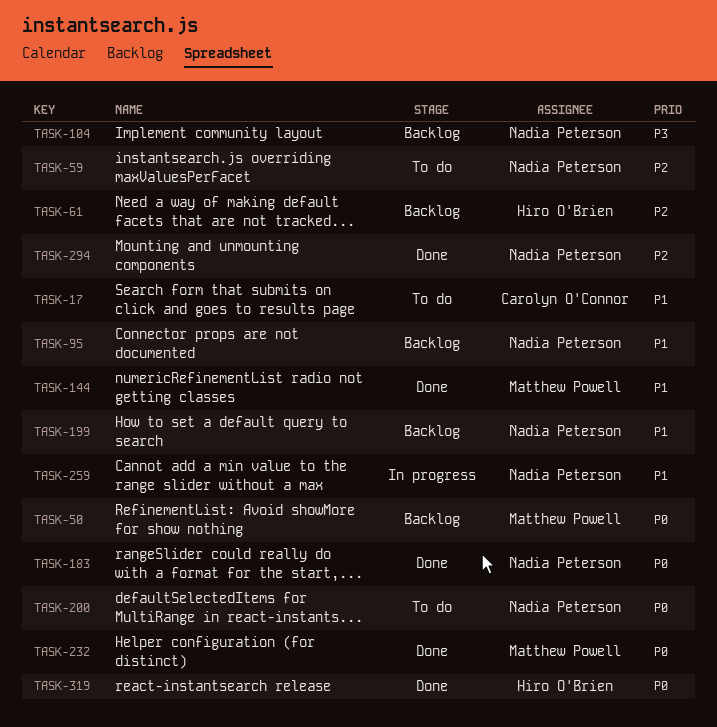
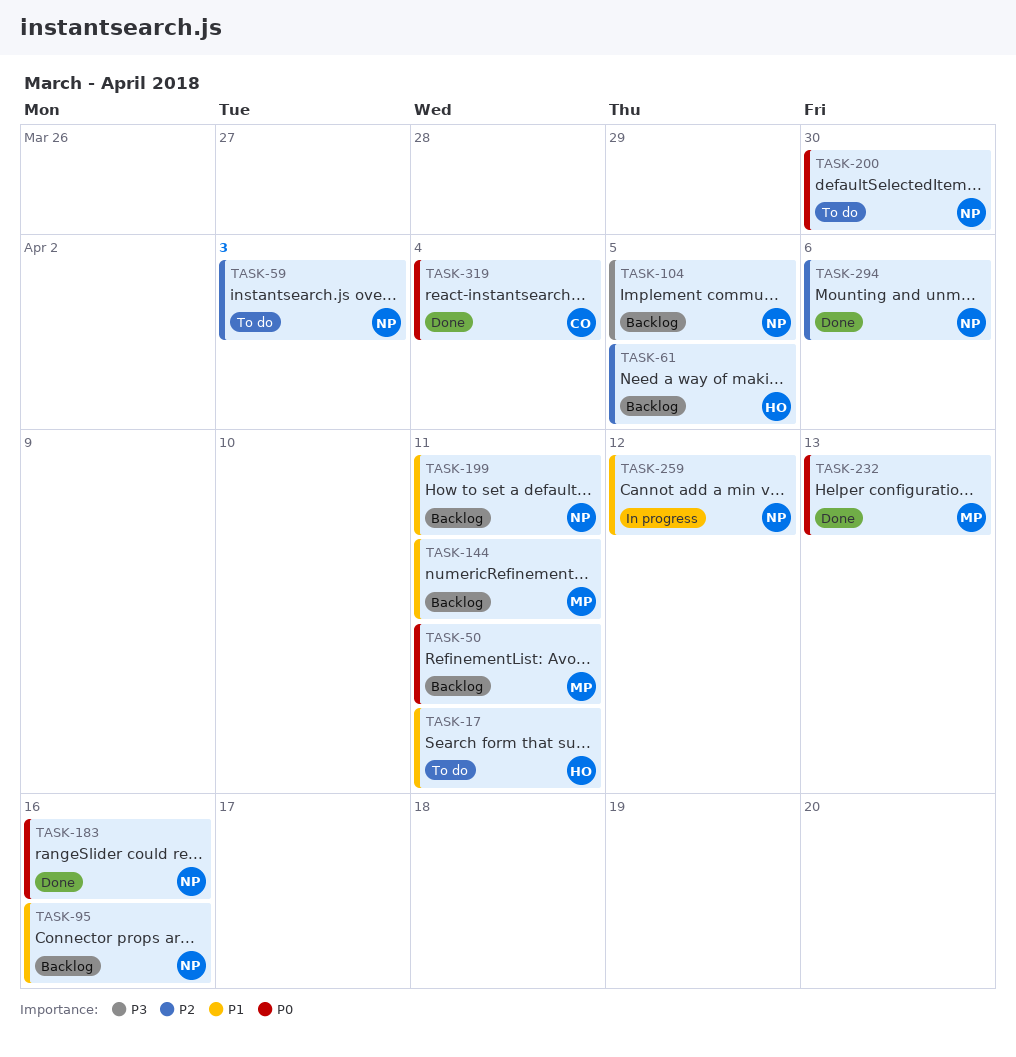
TASK-17, owner: Carolyn O'Connor -> Hiro O'Brien
TASK-144, status: Done -> Backlog
TASK-319, owner: Hiro O'Brien -> Carolyn O'Connor

